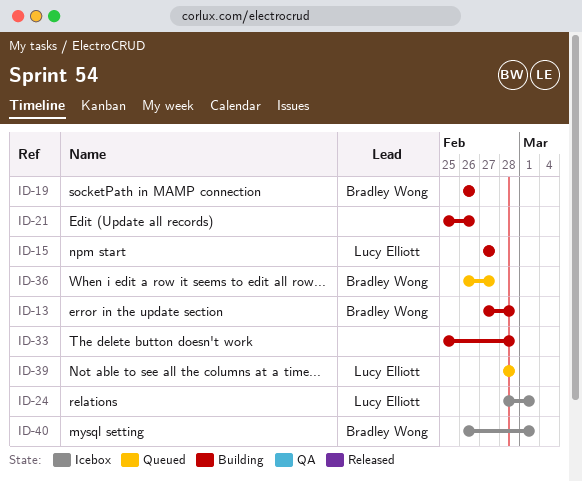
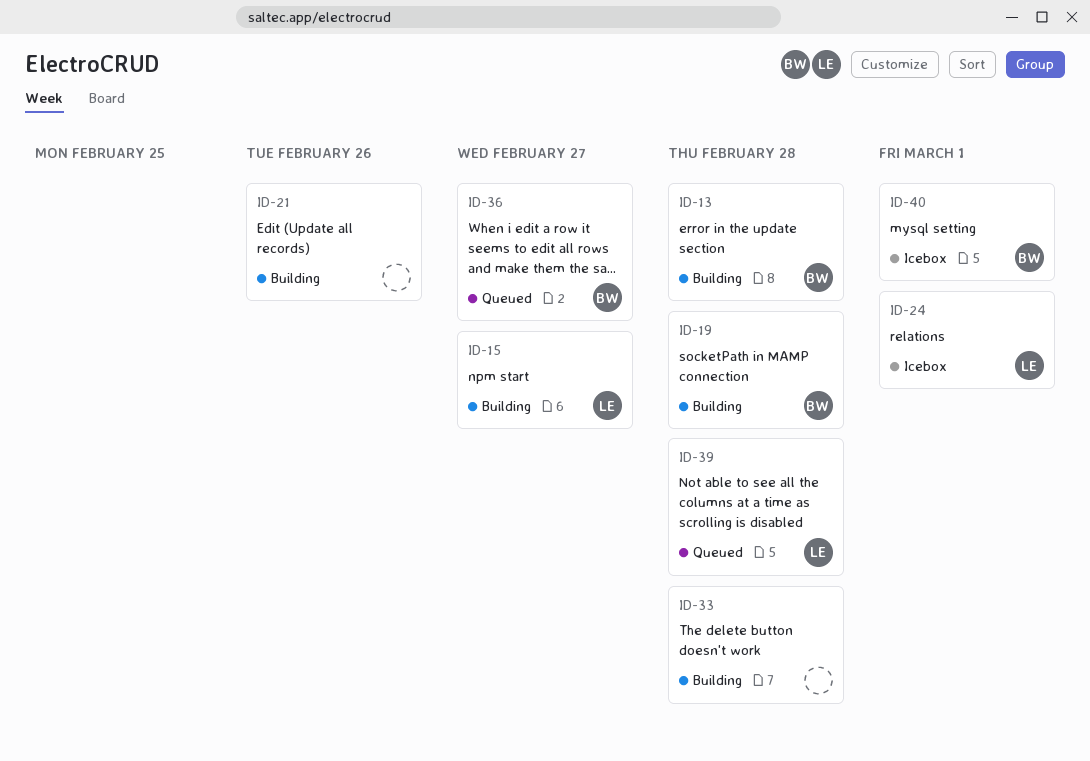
ID-19, due: Feb 26 -> Feb 28

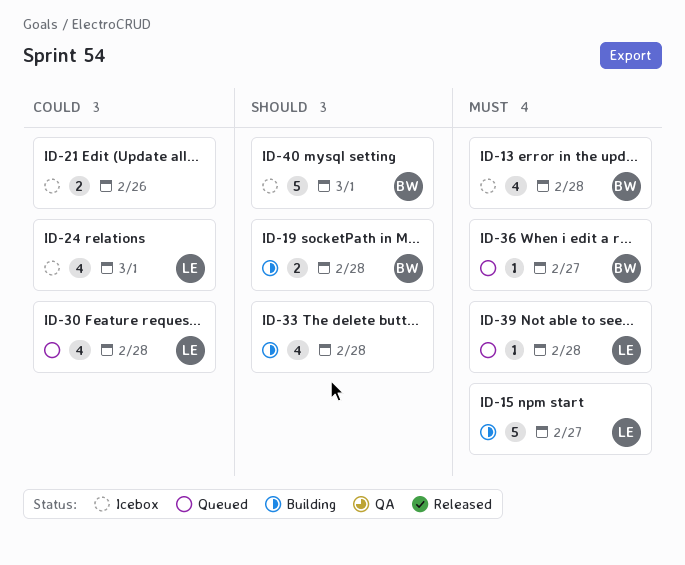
ID-13, status: Building -> Icebox
ID-21, status: Building -> Icebox
ID-30: none -> present

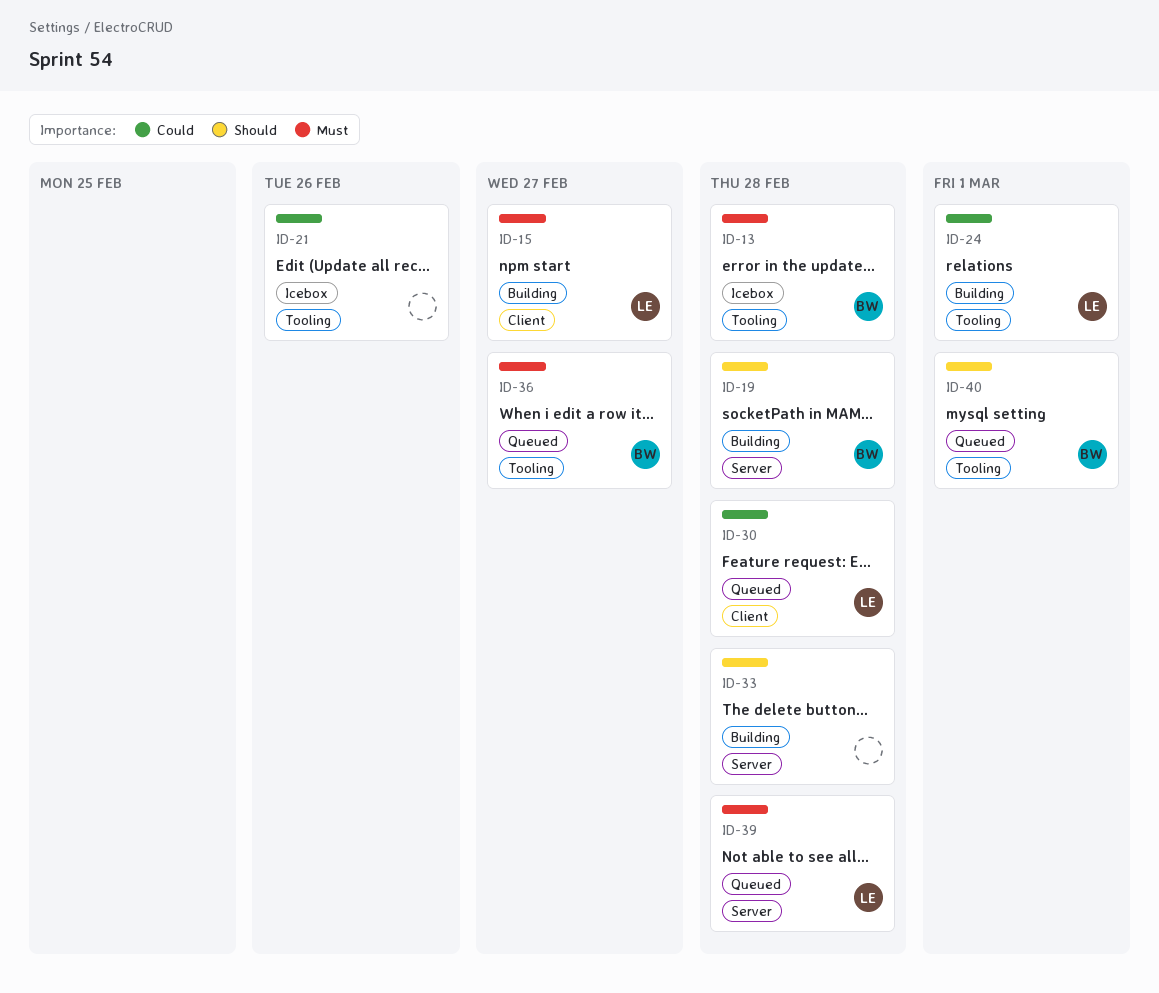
ID-24, status: Icebox -> Building
ID-40, status: Icebox -> Queued

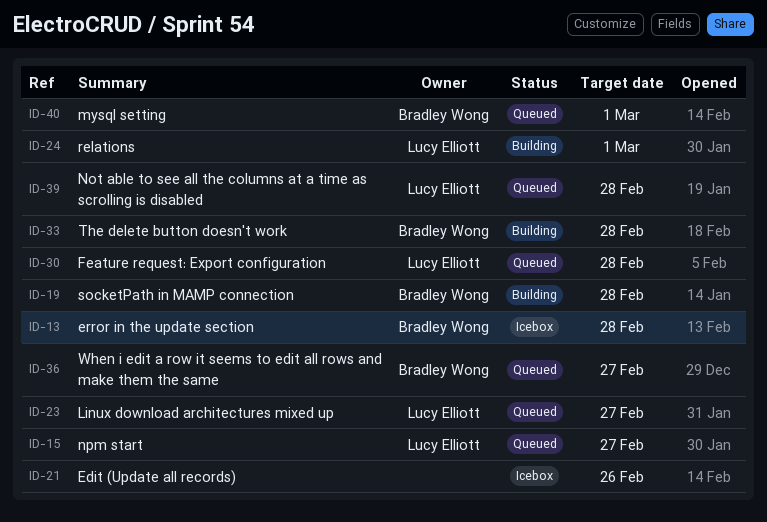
ID-15, status: Building -> Queued
ID-23: none -> present
ID-33, owner: none -> Bradley Wong

